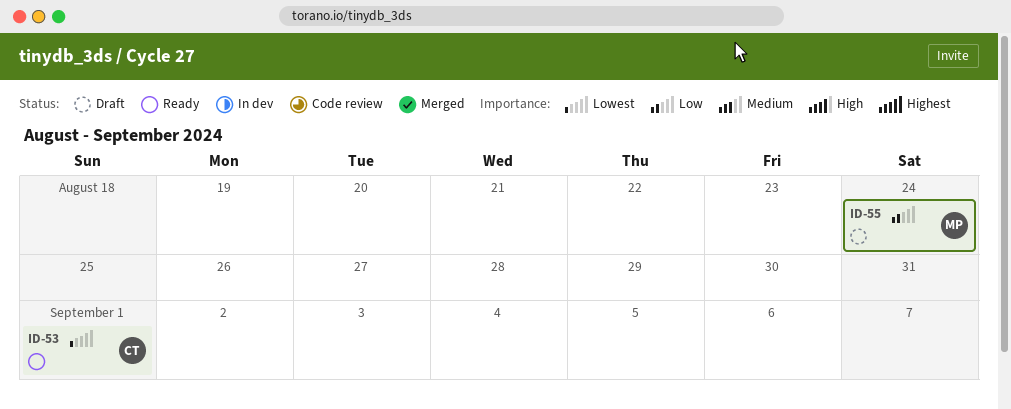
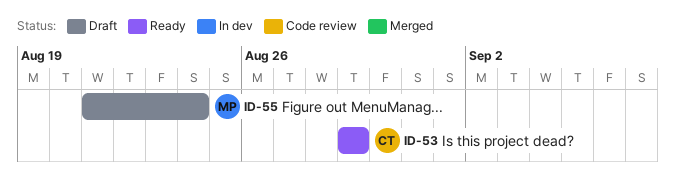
ID-53, due: Sep 1 -> Aug 29

